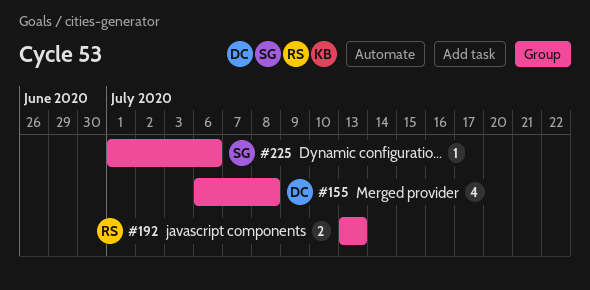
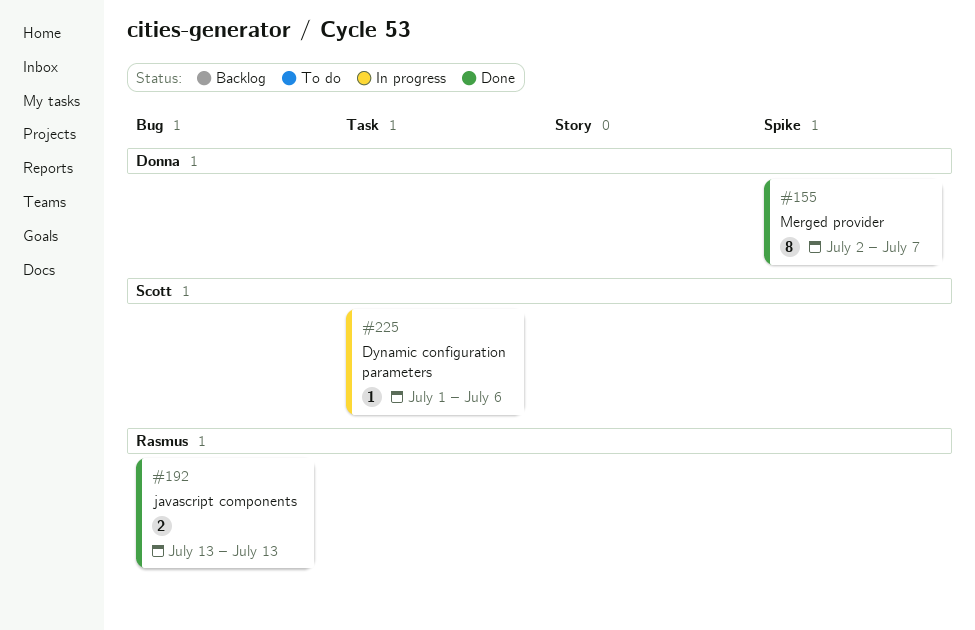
#155, estimate: 4 -> 8
#155, start: Jul 6 -> Jul 2
#155, due: Jul 8 -> Jul 7

